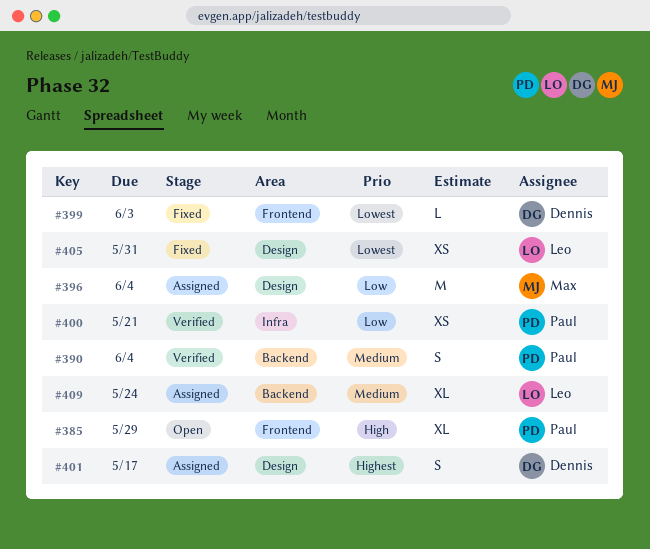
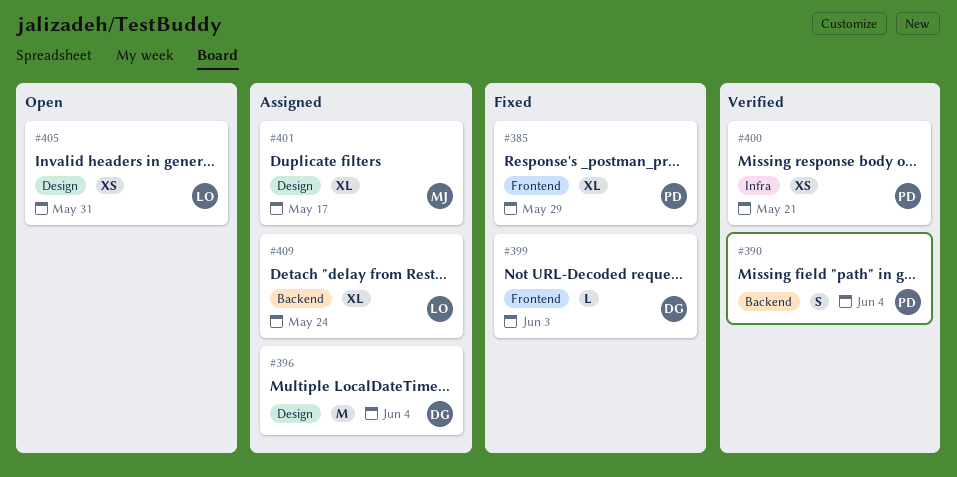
#385, status: Open -> Fixed
#396, owner: Max -> Dennis
#401, owner: Dennis -> Max
#401, estimate: S -> XL
#405, status: Fixed -> Open

